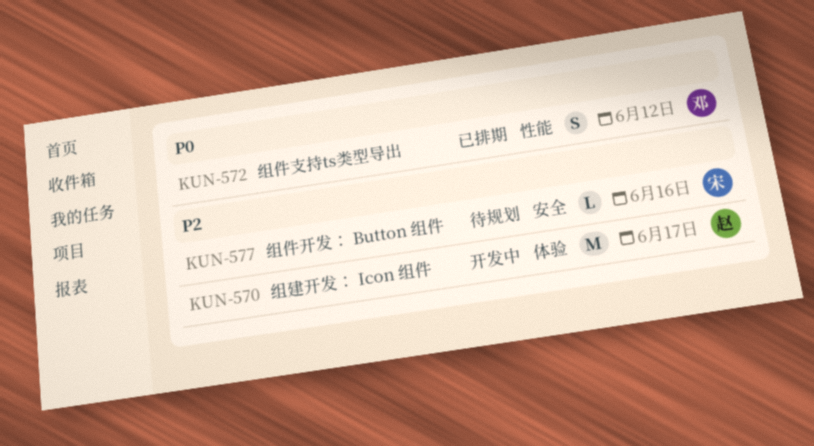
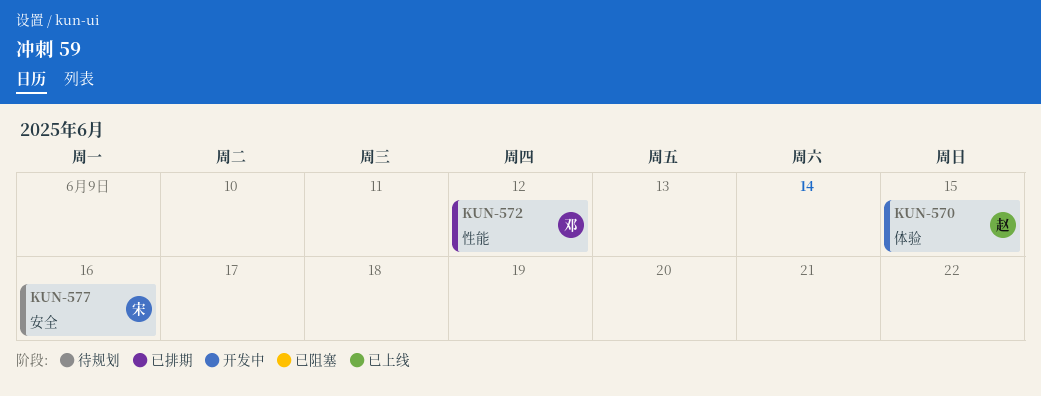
KUN-570, due: Jun 17 -> Jun 15

